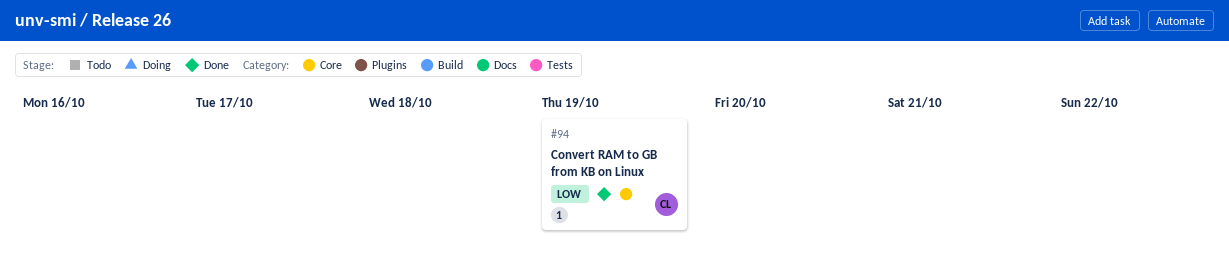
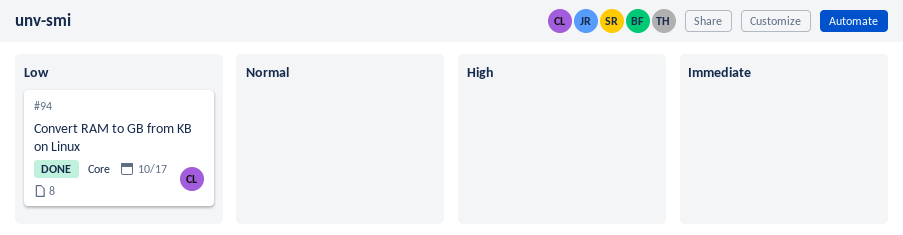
#94, due: Oct 19 -> Oct 17

